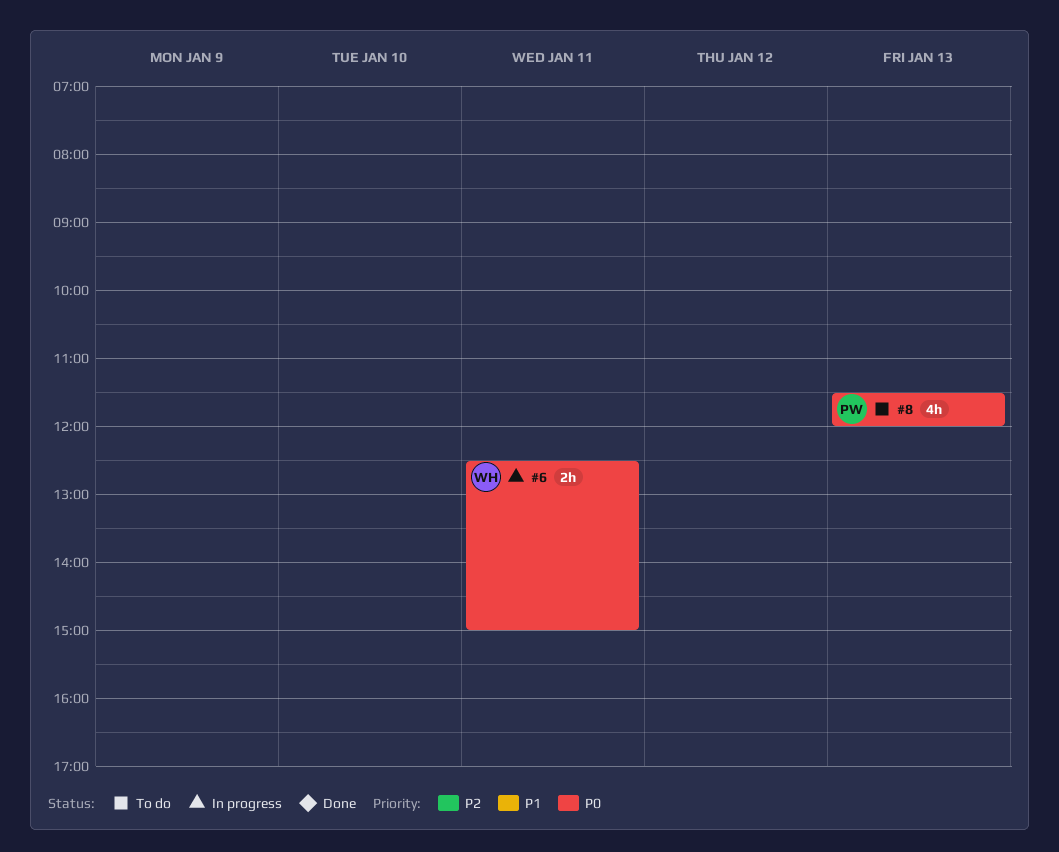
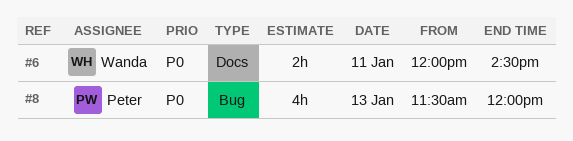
#6, begins: 12:30 -> 12:00
#6, ends: 15:00 -> 14:30

